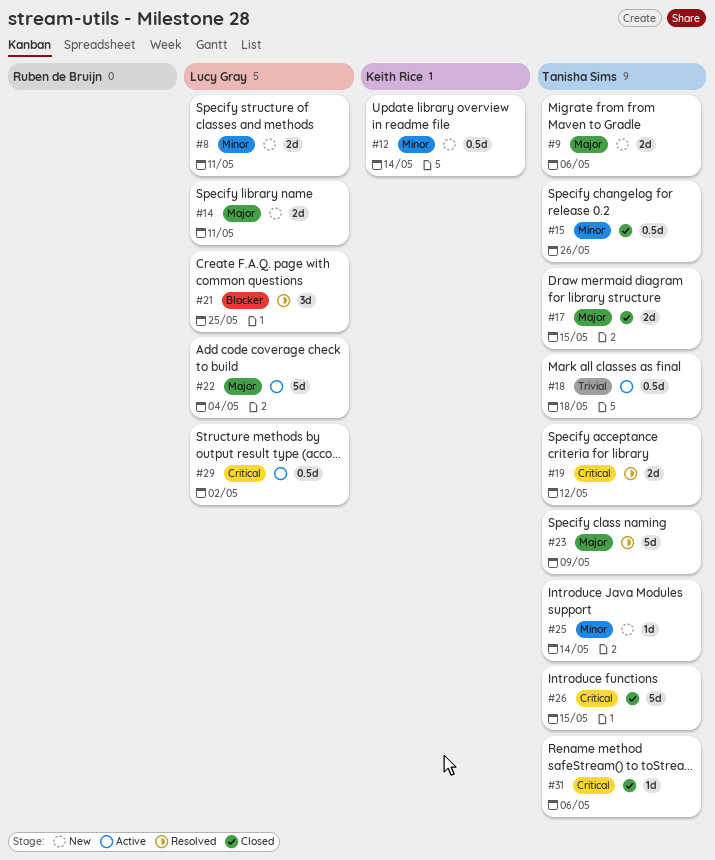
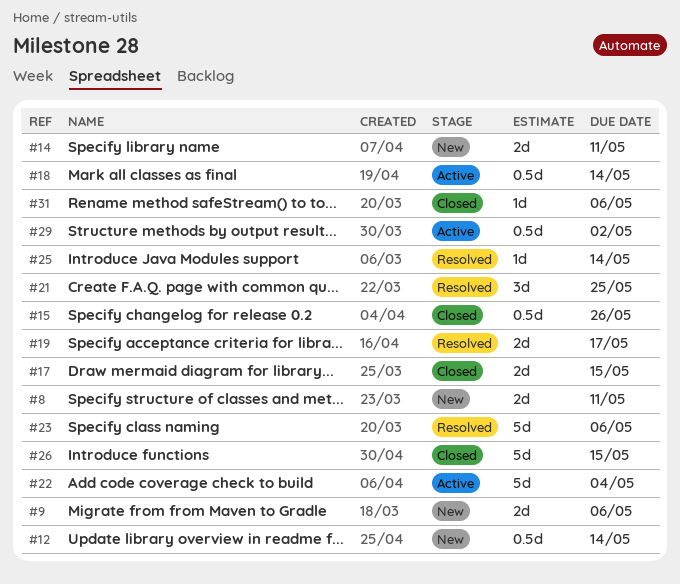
#18, due: May 18 -> May 14
#19, due: May 12 -> May 17
#23, due: May 9 -> May 6
#25, status: New -> Resolved

